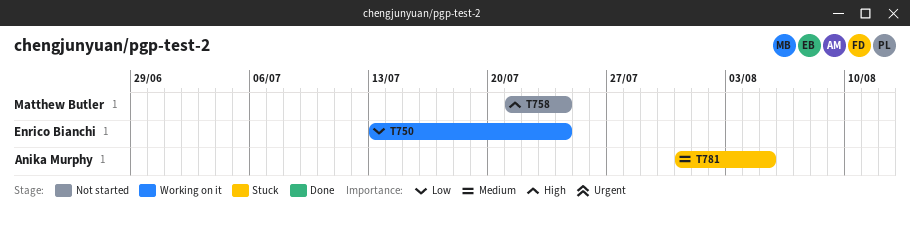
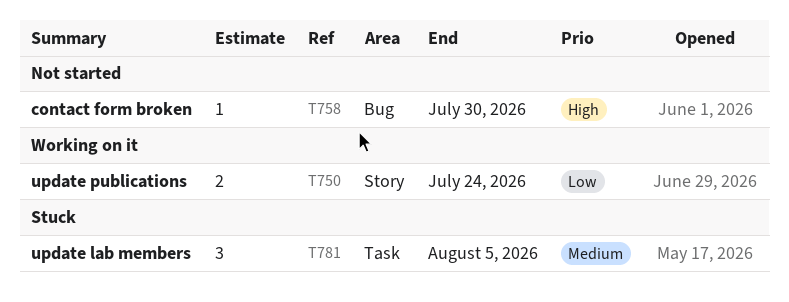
T758, due: Jul 24 -> Jul 30

